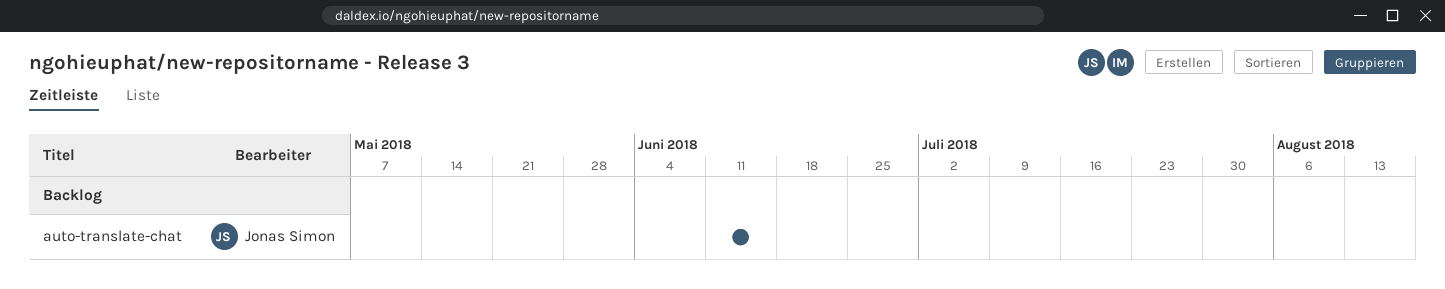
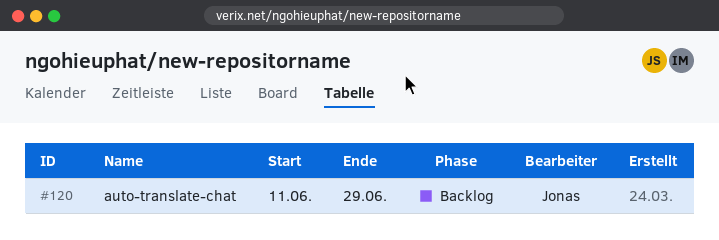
auto-translate-chat, due: Jun 15 -> Jun 29

